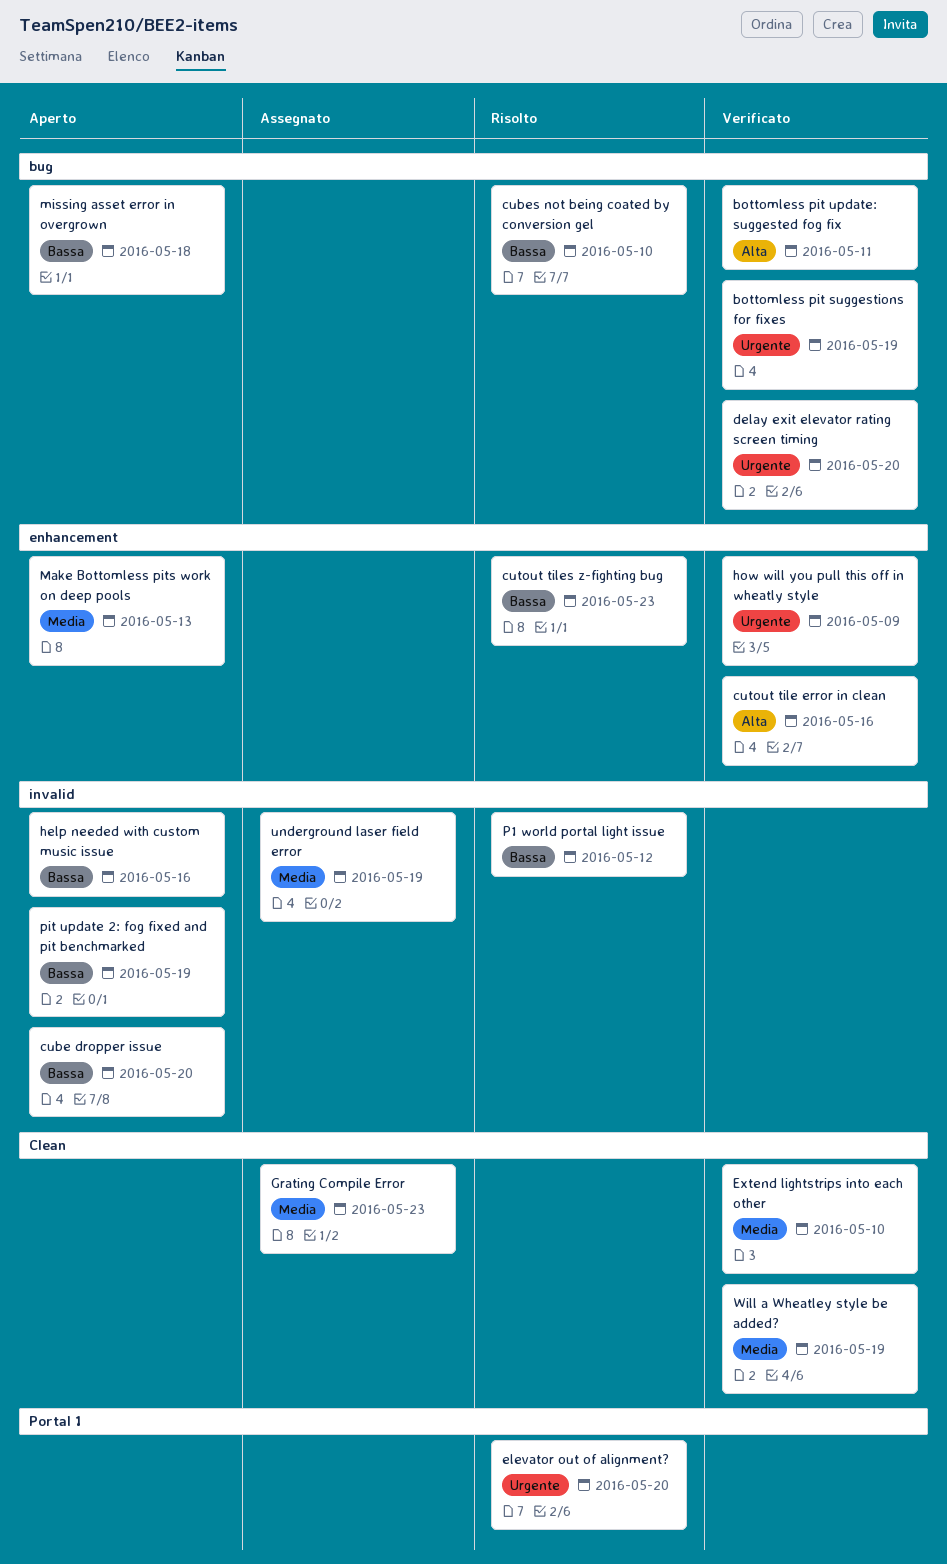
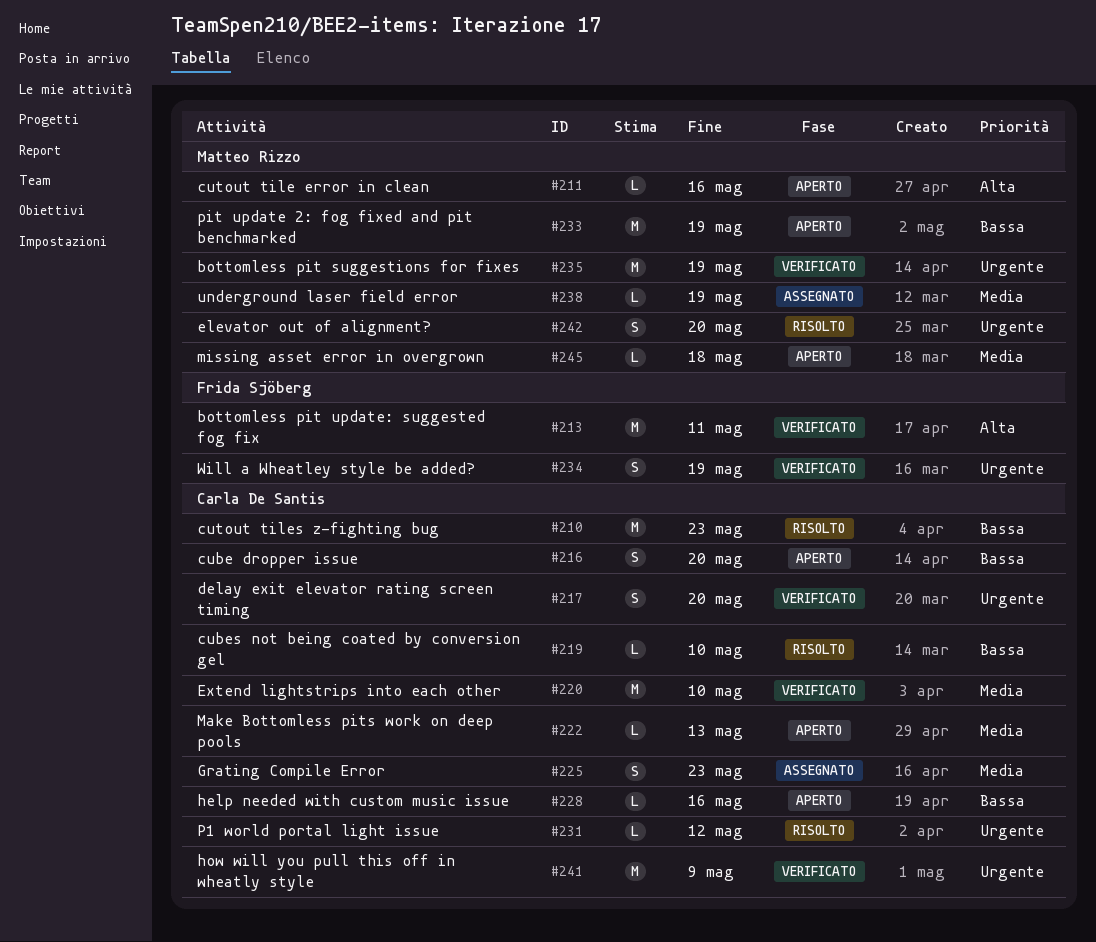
cutout tile error in clean, status: Verificato -> Aperto
missing asset error in overgrown, priority: Bassa -> Media
P1 world portal light issue, priority: Bassa -> Urgente
Will a Wheatley style be added?, priority: Media -> Urgente

